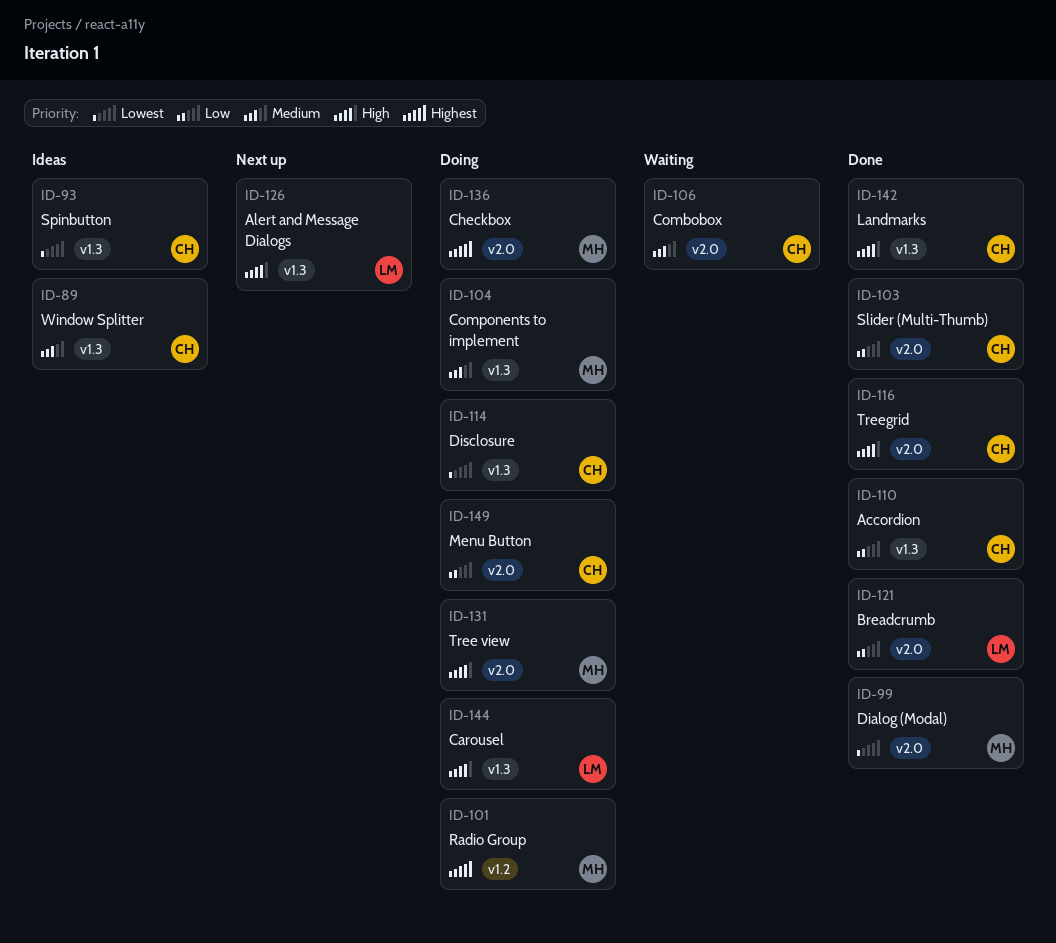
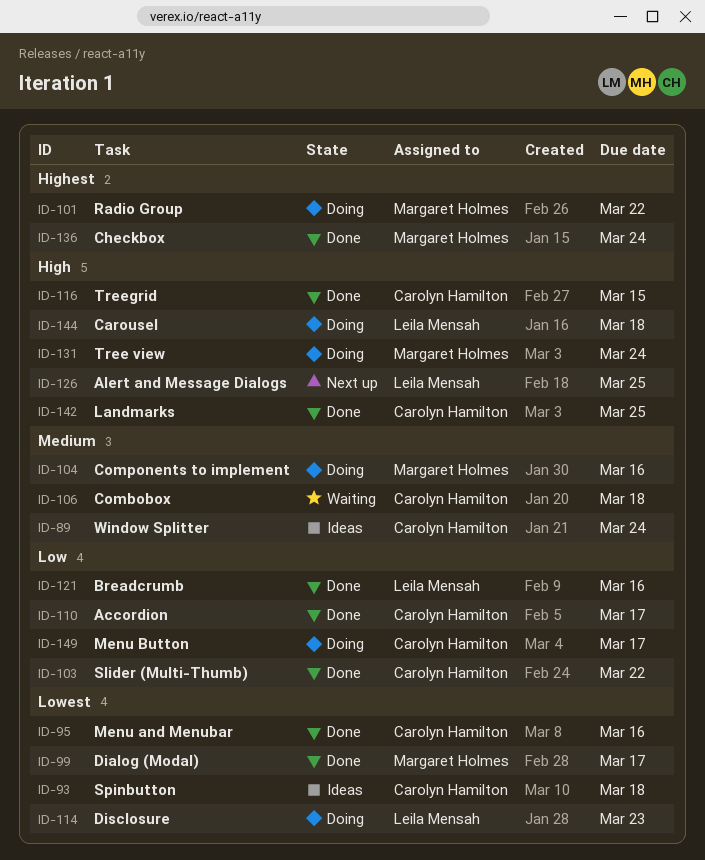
ID-95: none -> present
ID-114, owner: Carolyn Hamilton -> Leila Mensah
ID-136, status: Doing -> Done

